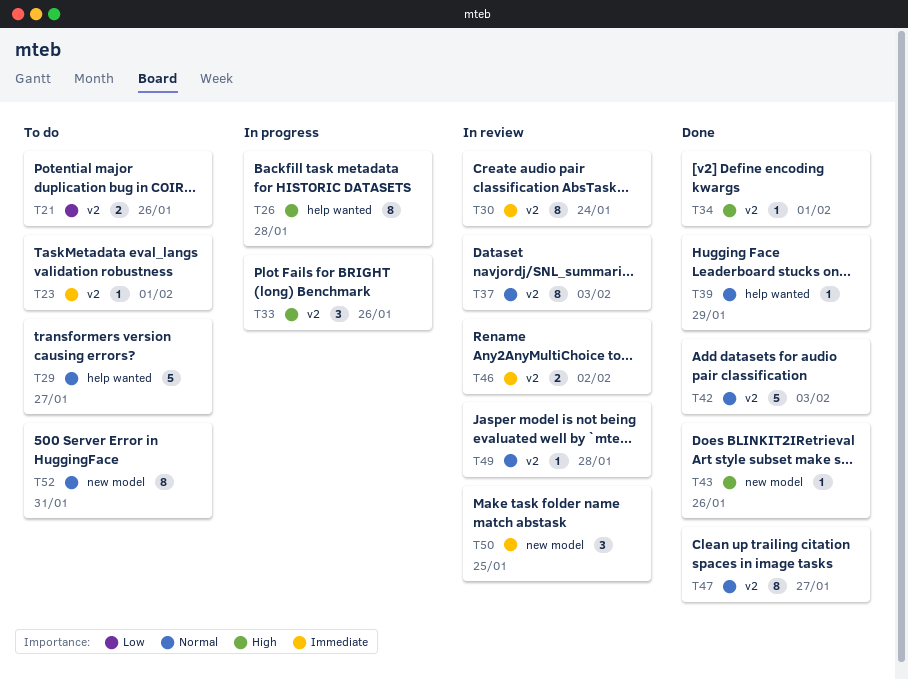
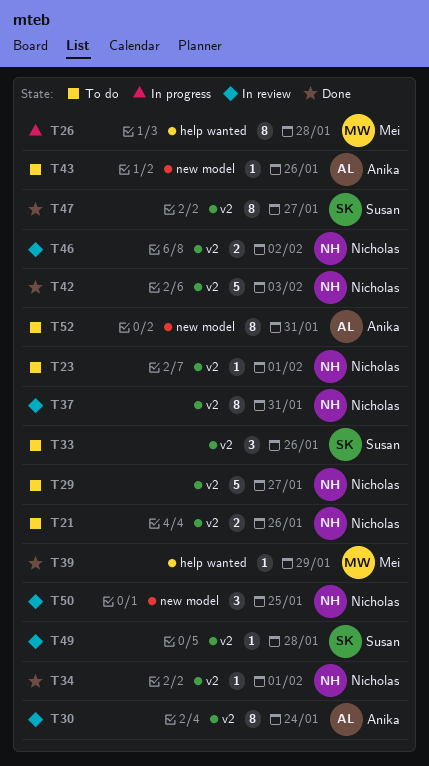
T29, label: help wanted -> v2
T33, status: In progress -> To do
T37, due: Feb 3 -> Jan 31
T43, status: Done -> To do

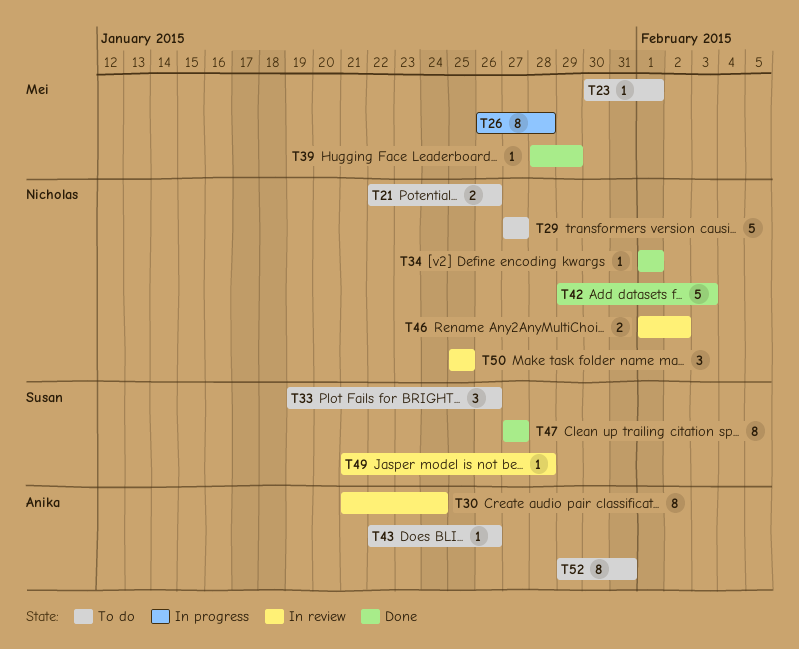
T23, owner: Nicholas -> Mei
T37: present -> none

